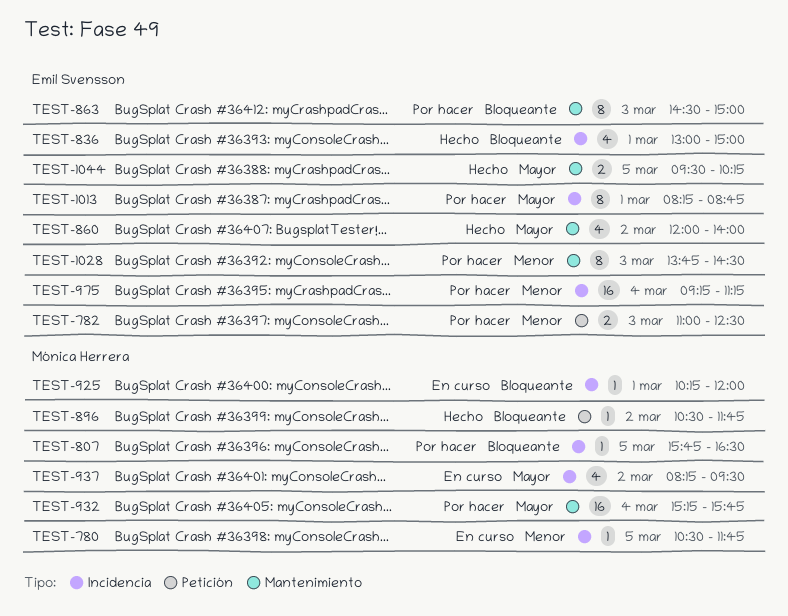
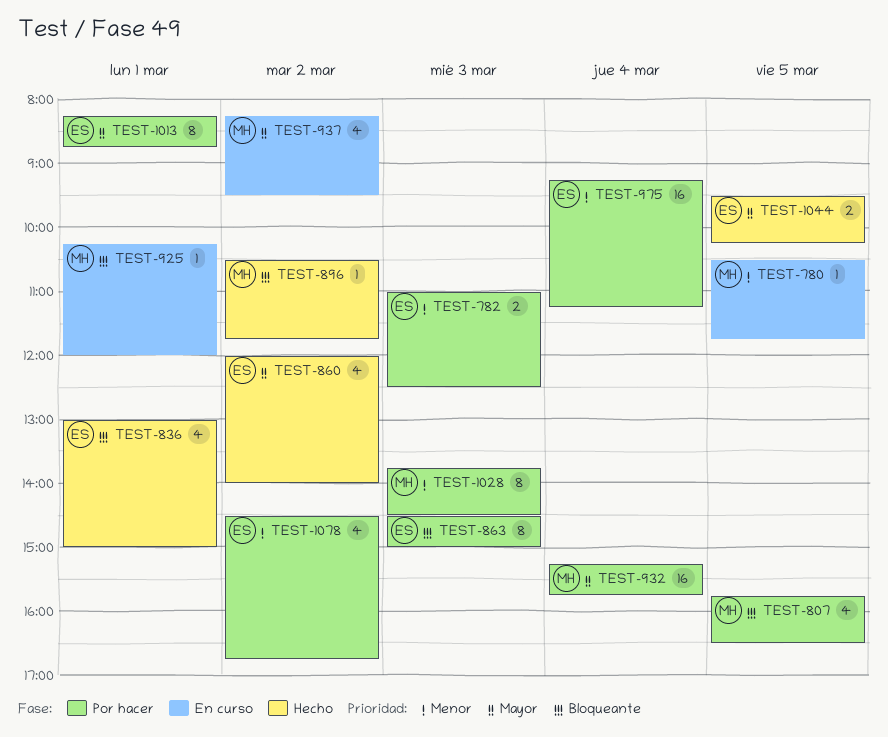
TEST-807, estimate: 1 -> 4
TEST-1028, owner: Emil Svensson -> Mónica Herrera
TEST-1078: none -> present

